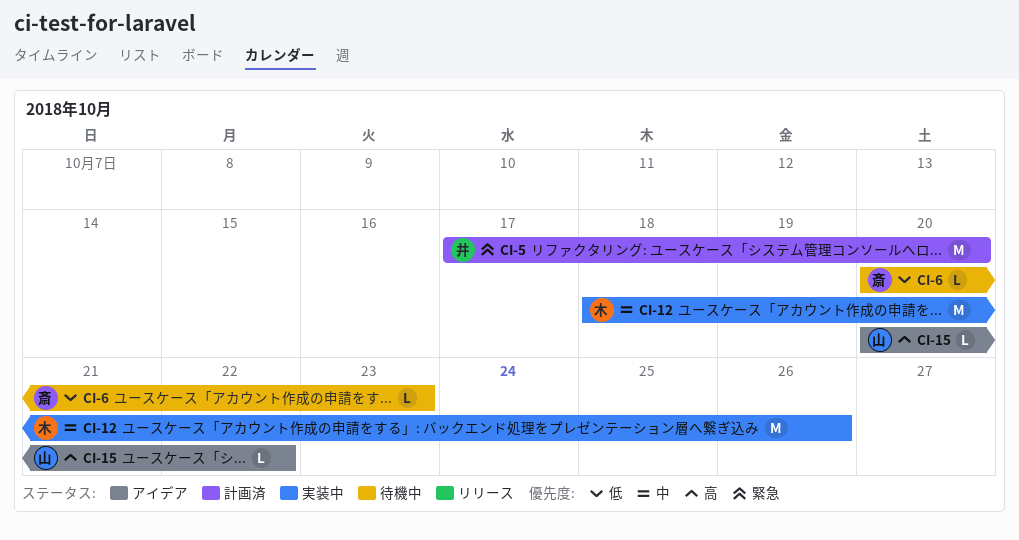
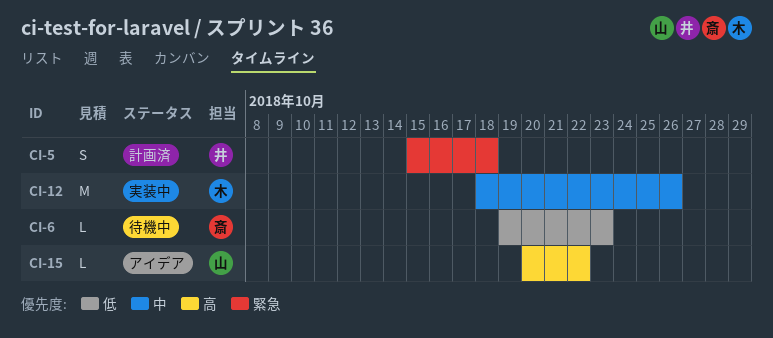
CI-5, estimate: M -> S
CI-5, start: Oct 17 -> Oct 15
CI-5, due: Oct 20 -> Oct 18
CI-6, start: Oct 20 -> Oct 19

